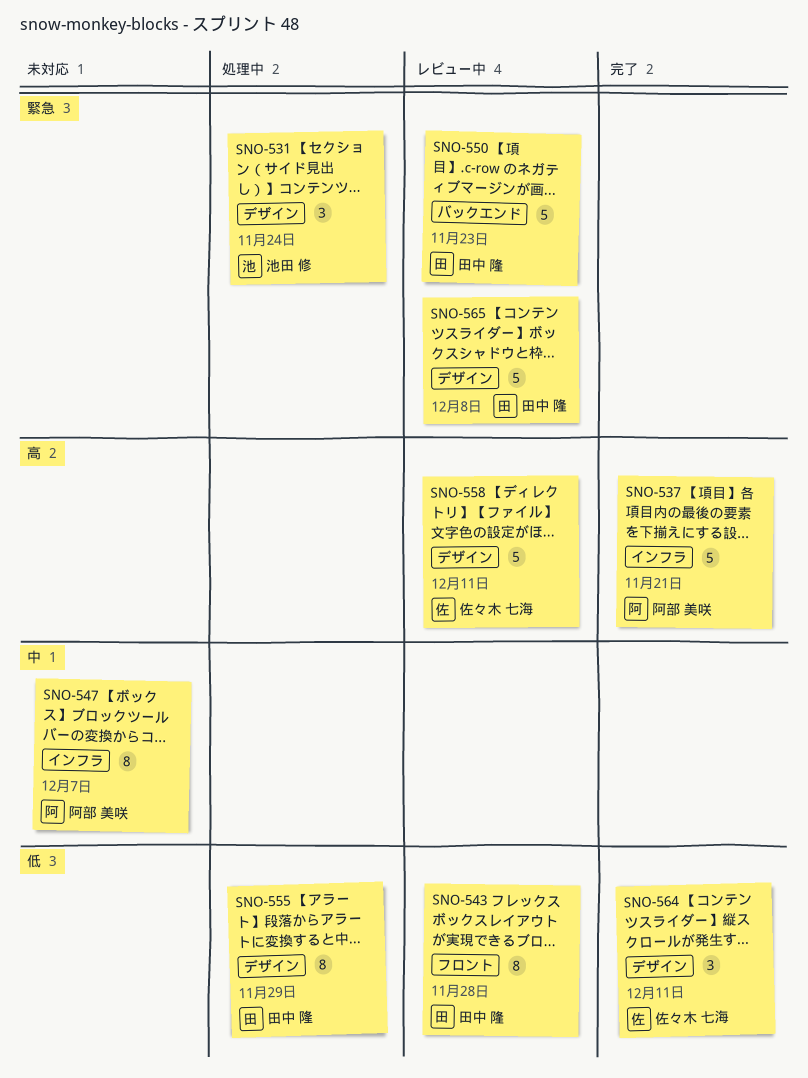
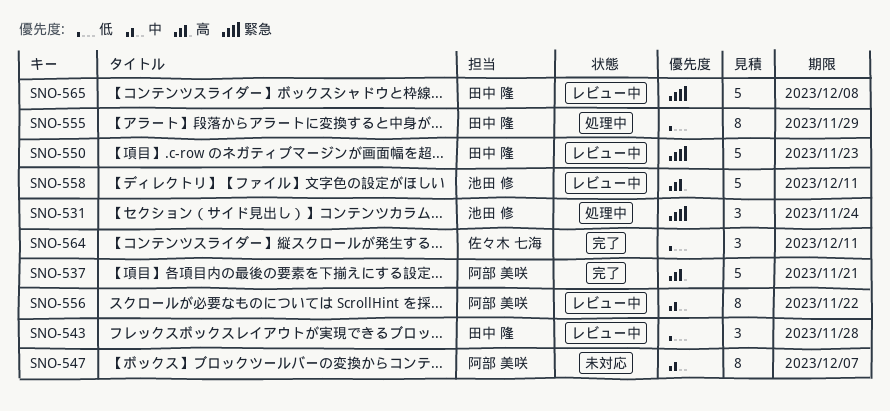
SNO-543, estimate: 8 -> 3
SNO-556: none -> present
SNO-558, owner: 佐々木 七海 -> 池田 修

